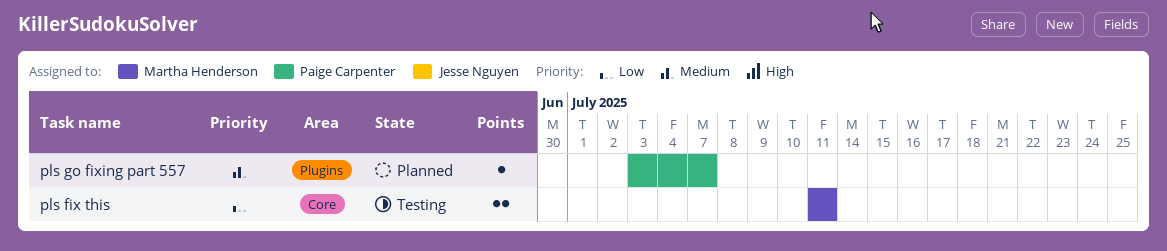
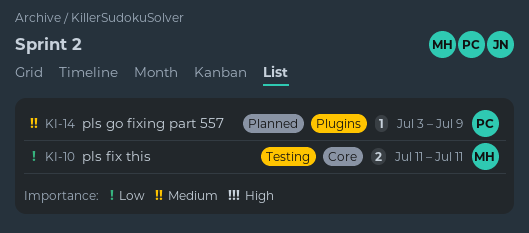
pls go fixing part 557, due: Jul 7 -> Jul 9

